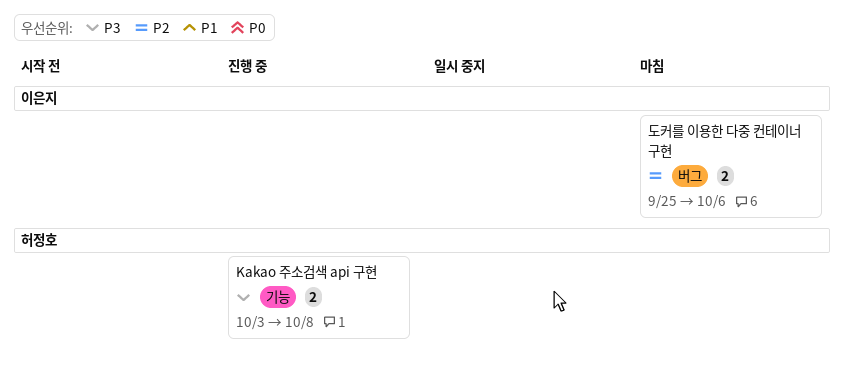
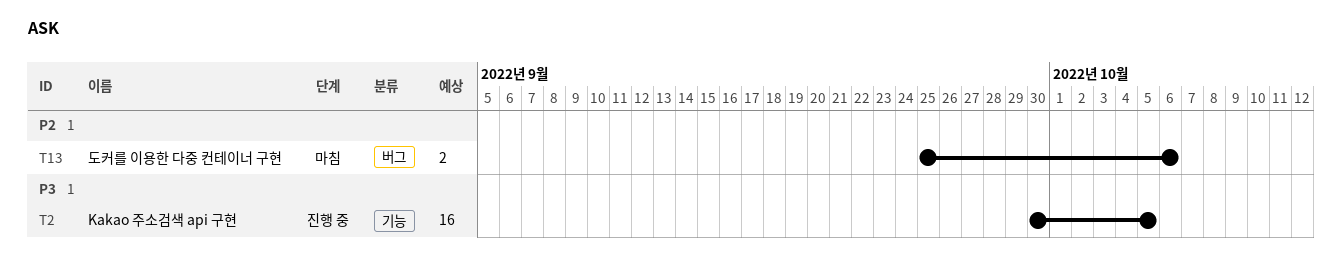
Kakao 주소검색 api 구현, estimate: 2 -> 16
Kakao 주소검색 api 구현, start: Oct 3 -> Sep 30
Kakao 주소검색 api 구현, due: Oct 8 -> Oct 5

